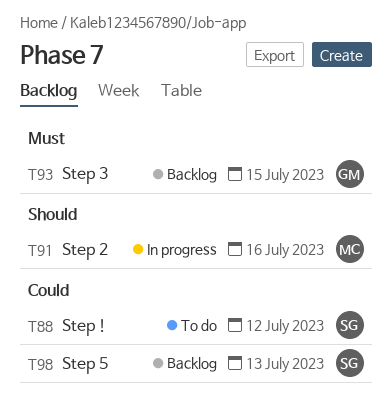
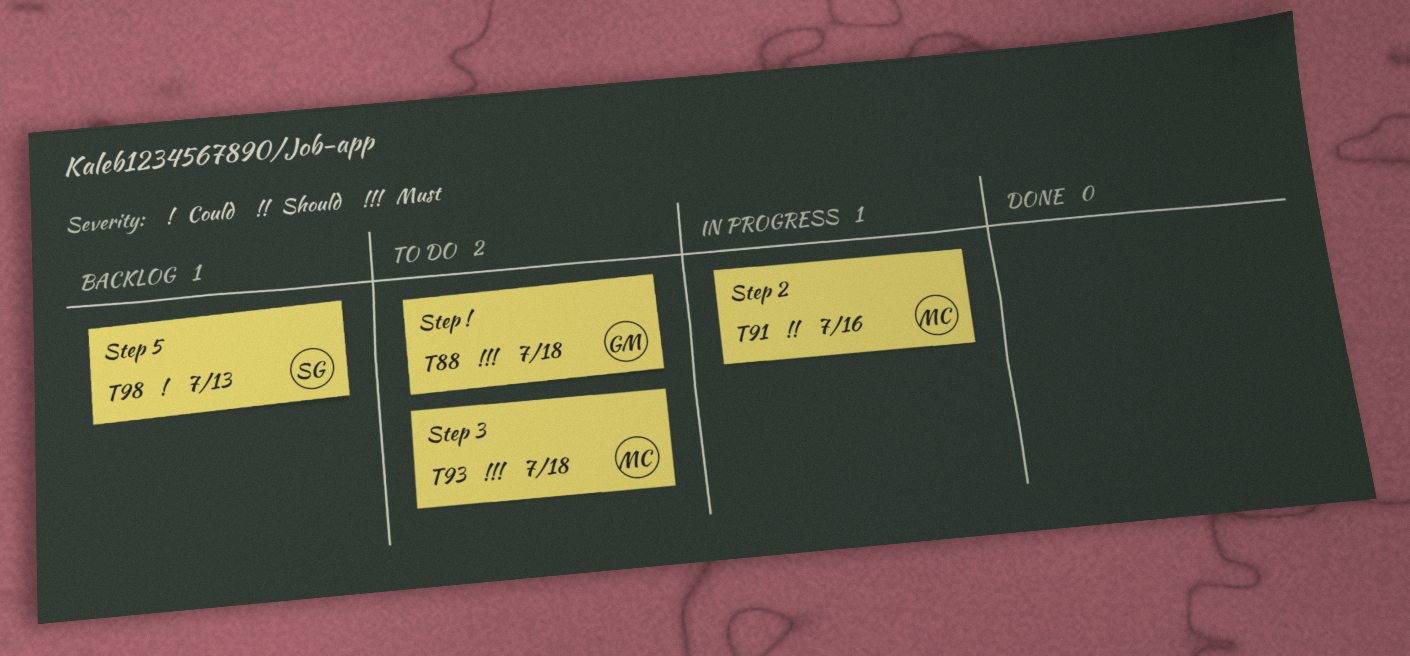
T88, owner: SG -> GM
T88, priority: Could -> Must
T88, due: Jul 12 -> Jul 18
T93, status: Backlog -> To do
T93, owner: GM -> MC
T93, due: Jul 15 -> Jul 18

